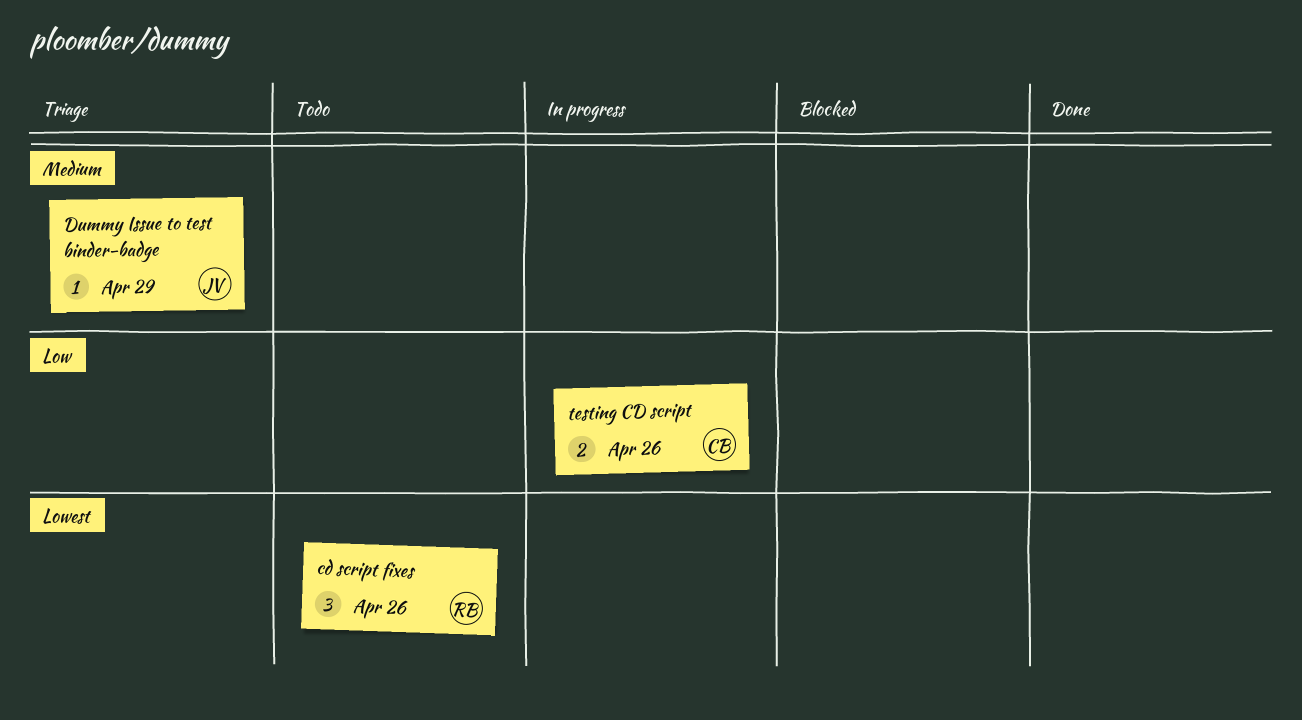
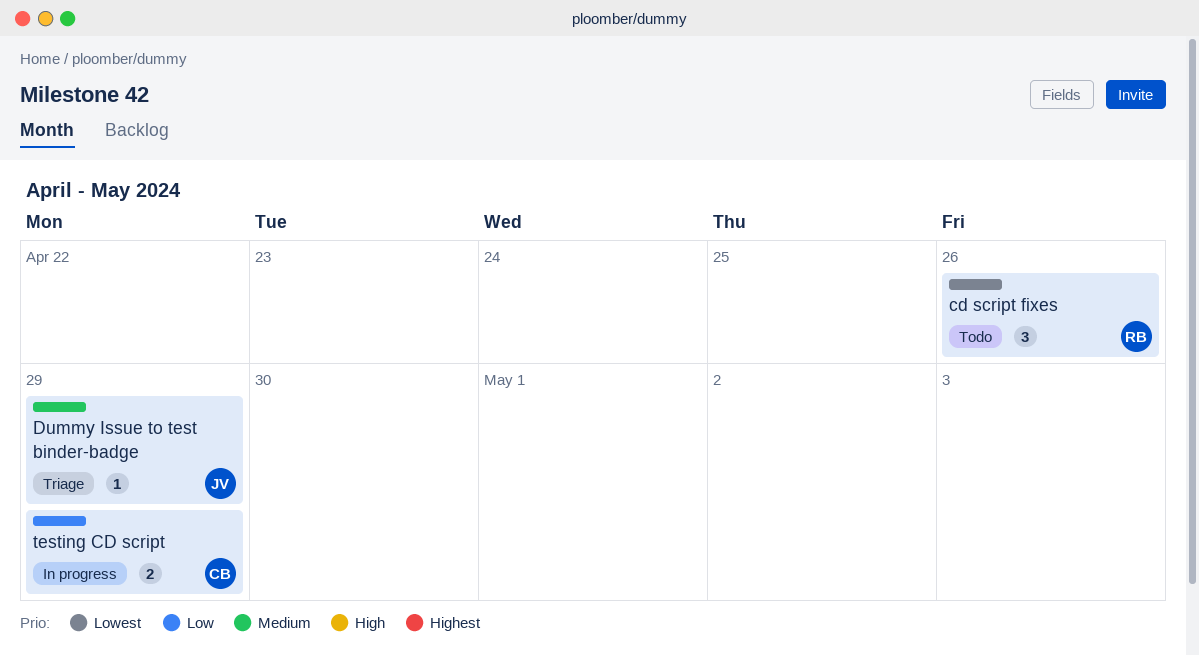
testing CD script, due: Apr 26 -> Apr 29

